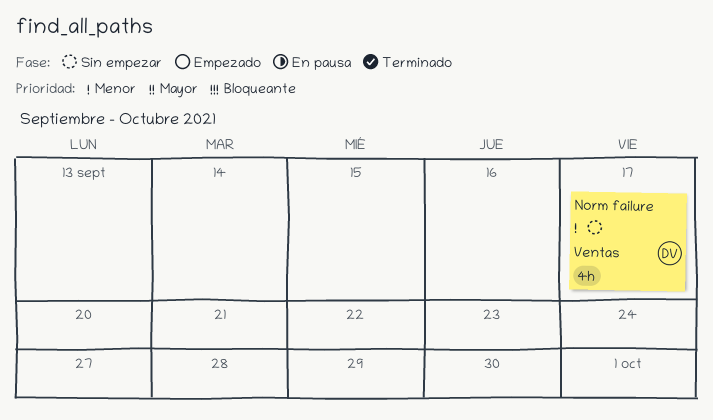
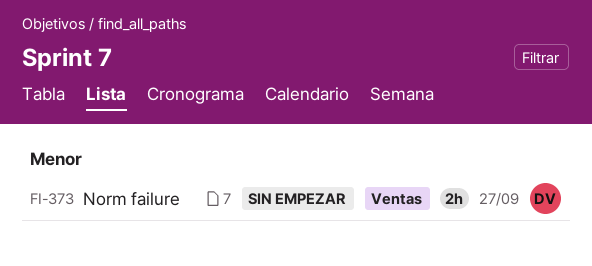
Norm failure, estimate: 4h -> 2h
Norm failure, due: Sep 17 -> Sep 27

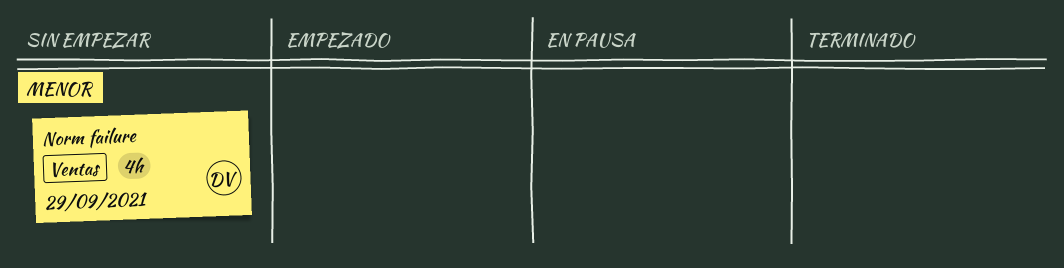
Norm failure, estimate: 2h -> 4h
Norm failure, due: Sep 27 -> Sep 29

